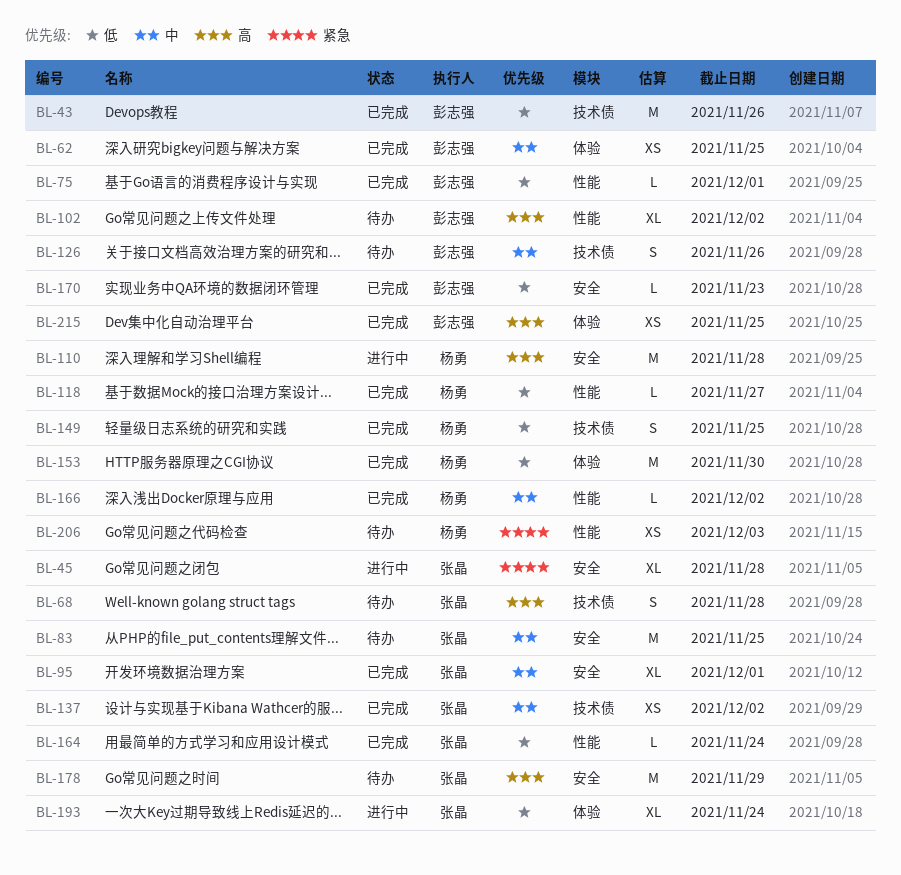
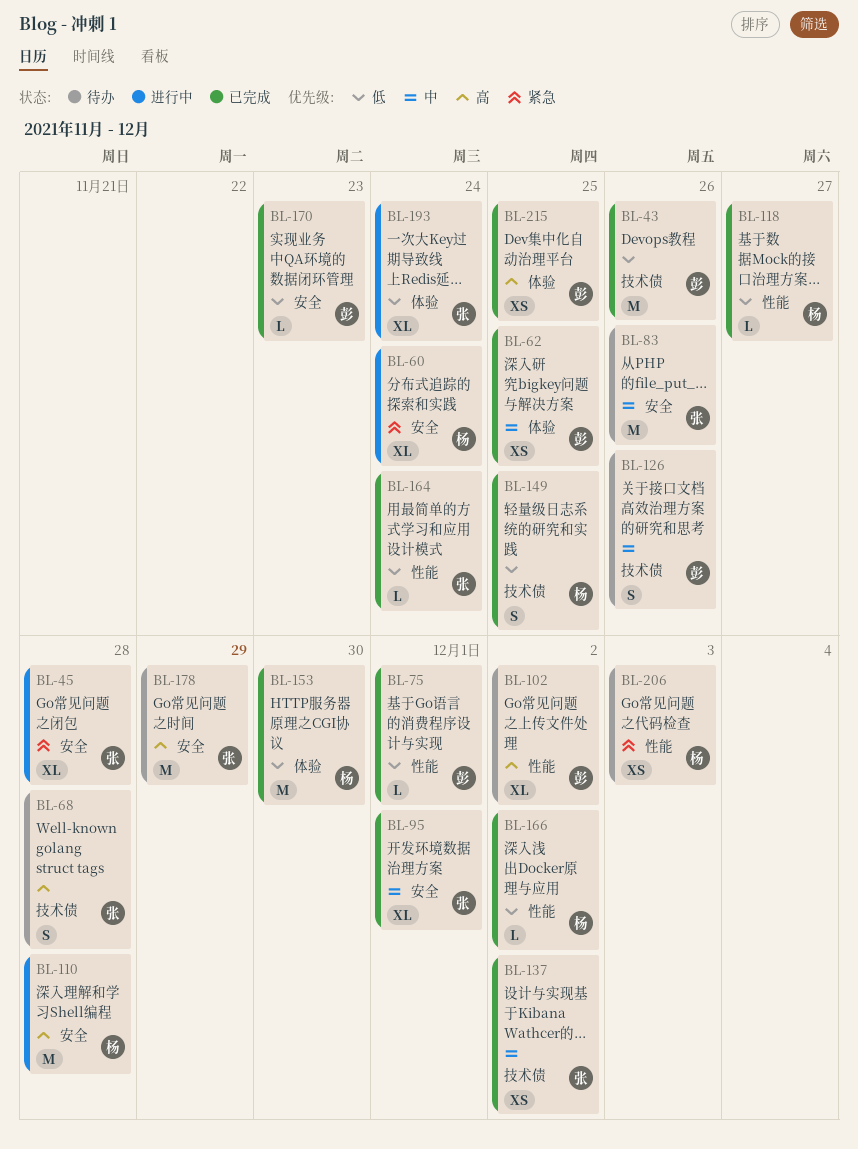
BL-60: none -> present
BL-83, due: Nov 25 -> Nov 26
BL-166, priority: 中 -> 低

